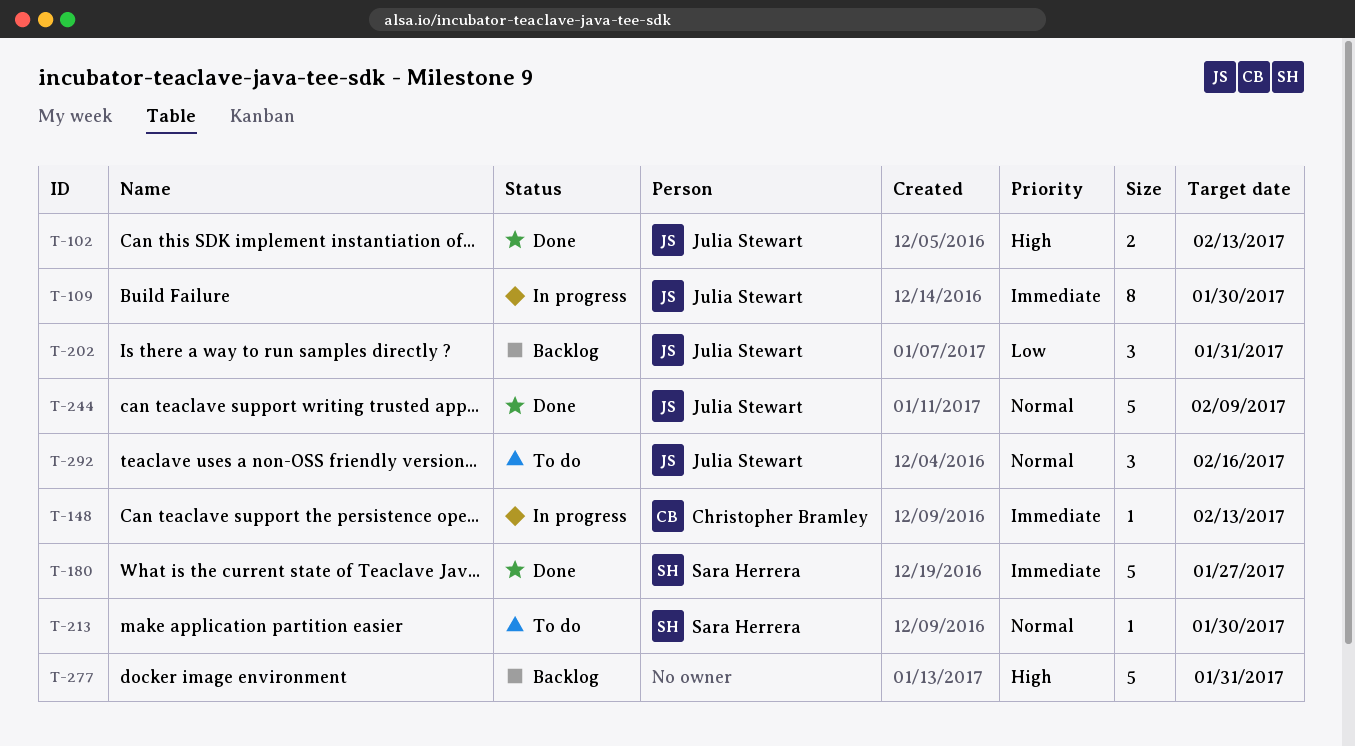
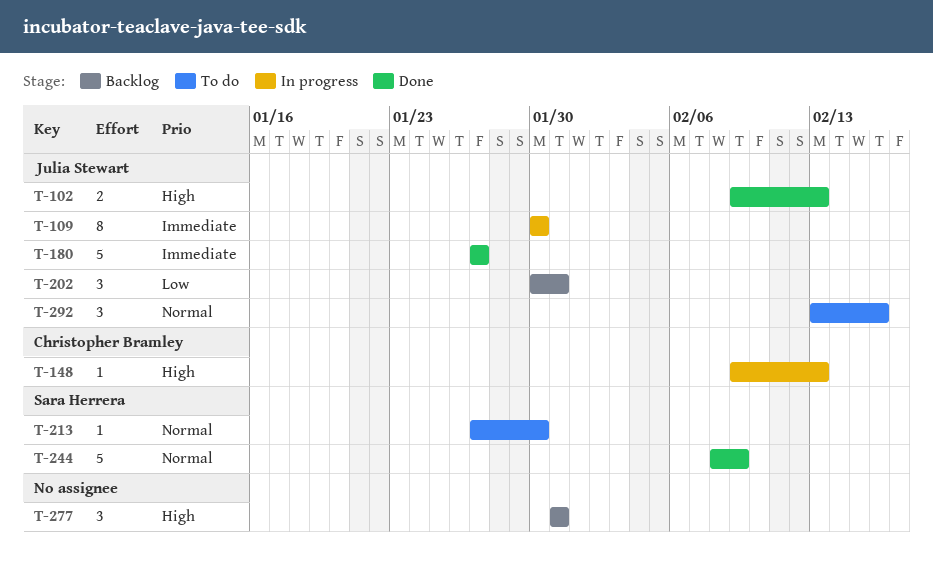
T-148, priority: Immediate -> High
T-180, owner: Sara Herrera -> Julia Stewart
T-244, owner: Julia Stewart -> Sara Herrera
T-277, estimate: 5 -> 3

